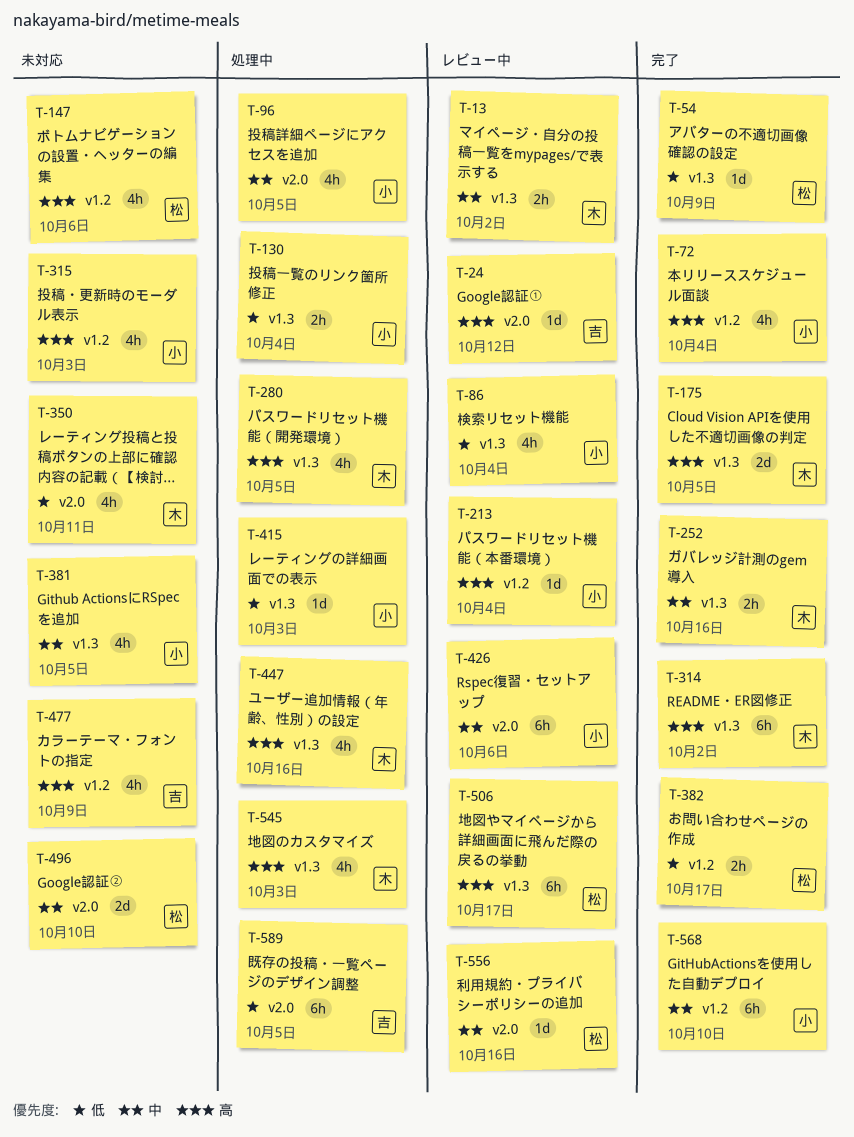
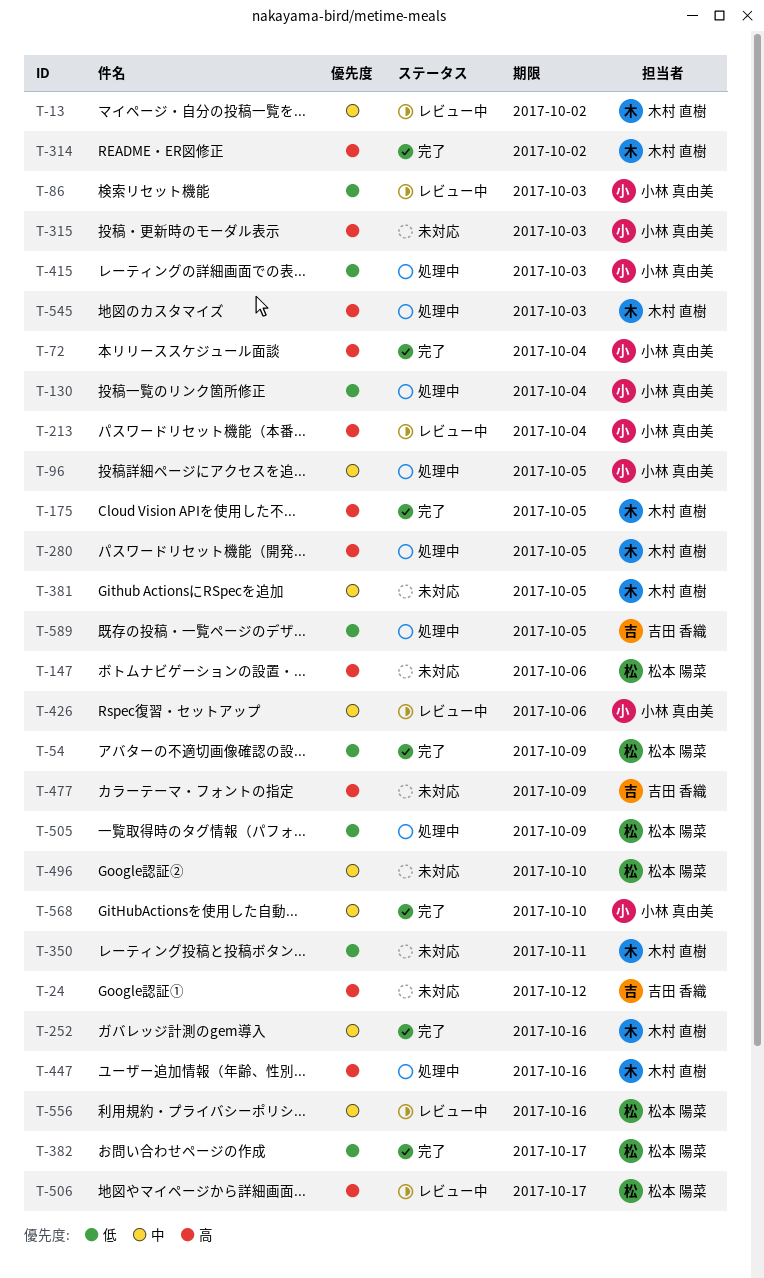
T-24, status: レビュー中 -> 未対応
T-86, due: Oct 4 -> Oct 3
T-381, owner: 小林 真由美 -> 木村 直樹
T-505: none -> present

